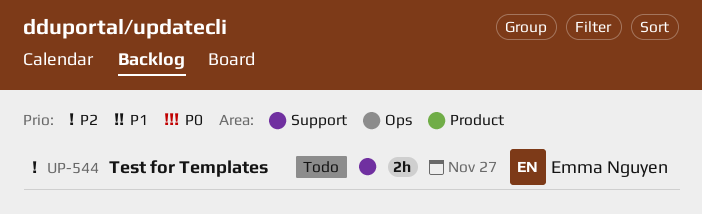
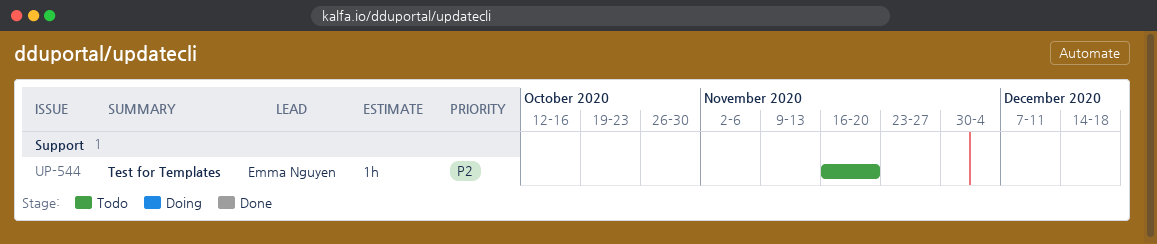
UP-544, estimate: 2h -> 1h
UP-544, due: Nov 27 -> Nov 20

